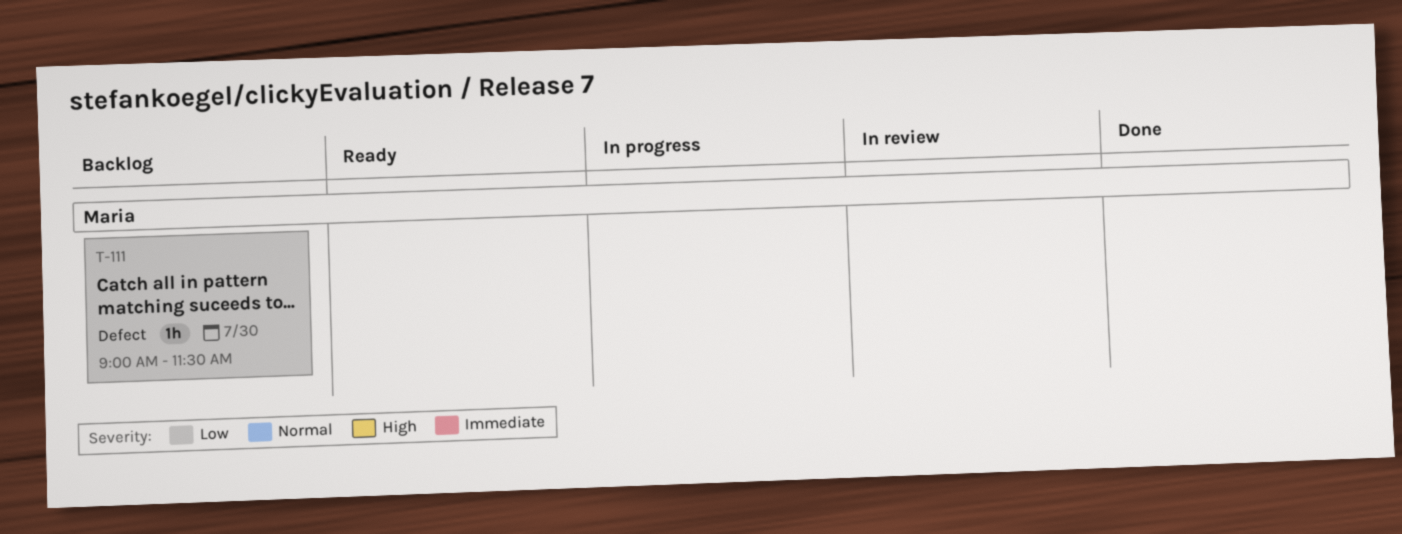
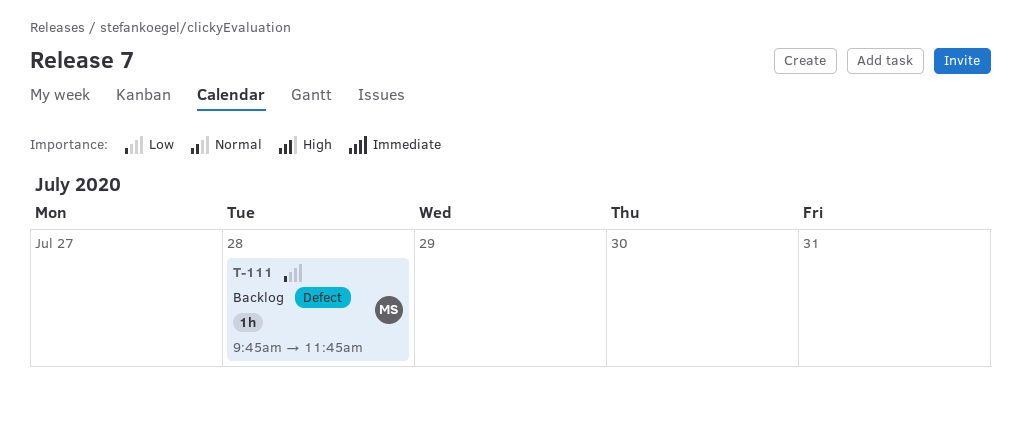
T-111, day: Jul 30 -> Jul 28
T-111, begins: 09:00 -> 09:45
T-111, ends: 11:30 -> 11:45

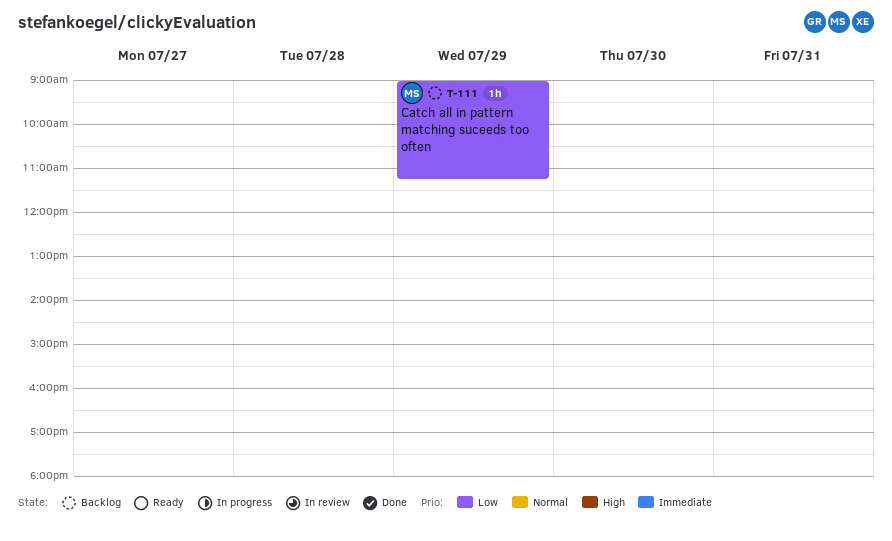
T-111, day: Jul 28 -> Jul 29
T-111, begins: 09:45 -> 09:00
T-111, ends: 11:45 -> 11:15

